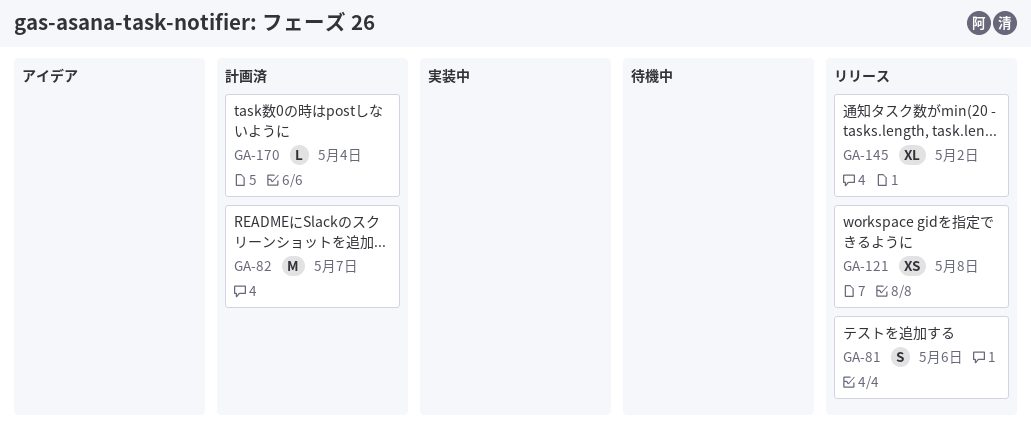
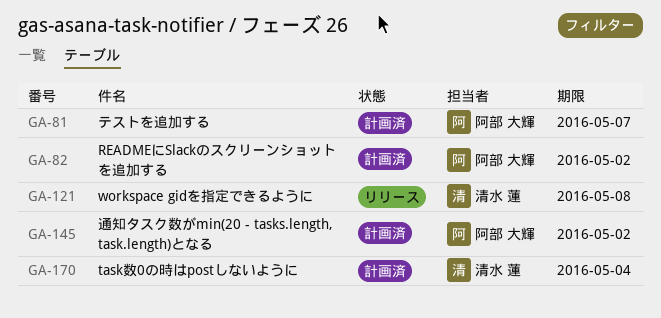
GA-81, status: リリース -> 計画済
GA-81, due: May 6 -> May 7
GA-82, due: May 7 -> May 2
GA-145, status: リリース -> 計画済

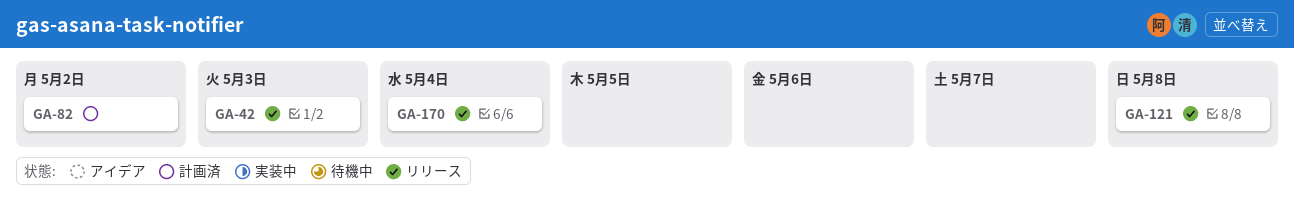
GA-42: none -> present
GA-81: present -> none
GA-145: present -> none
GA-170, status: 計画済 -> リリース

